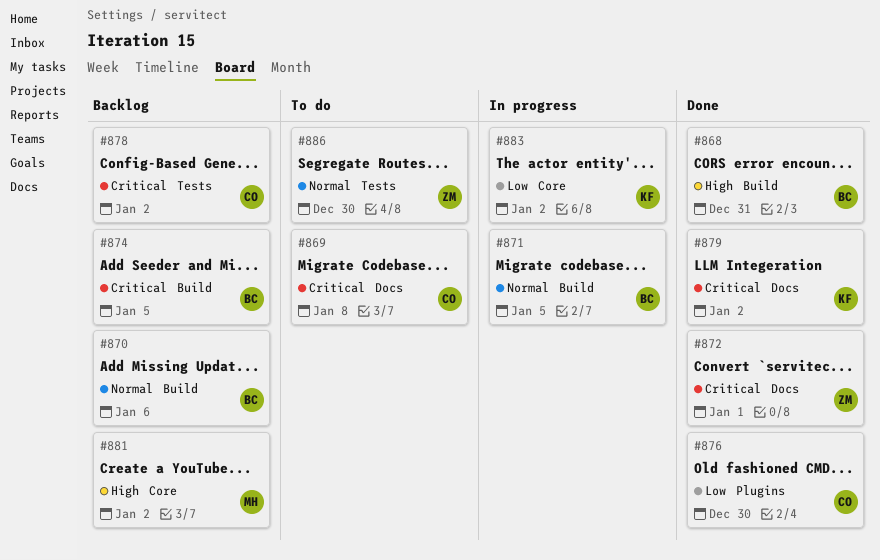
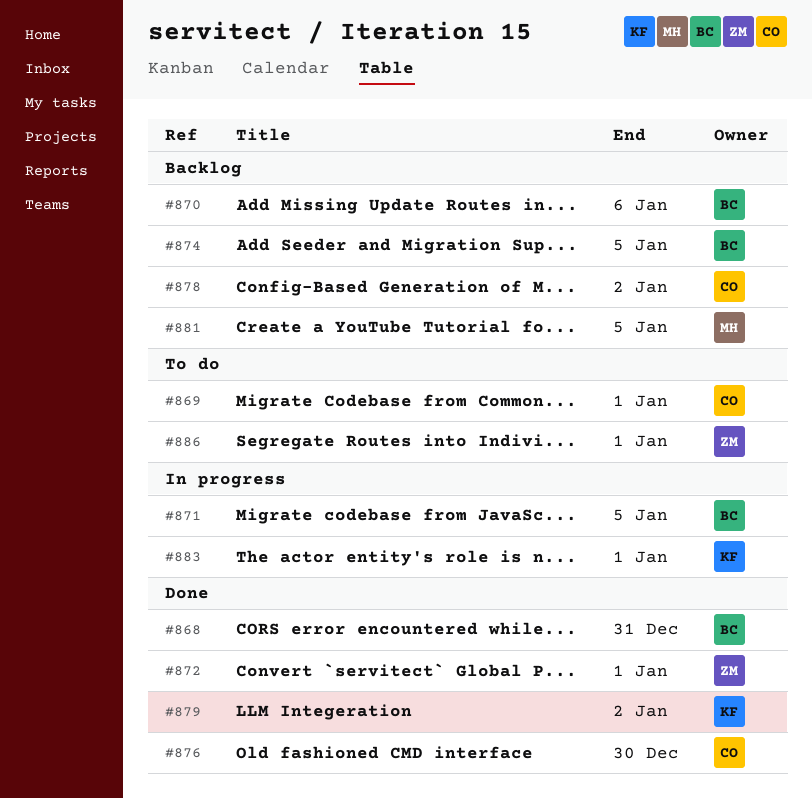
#869, due: Jan 8 -> Jan 1
#881, due: Jan 2 -> Jan 5
#883, due: Jan 2 -> Jan 1
#886, due: Dec 30 -> Jan 1

